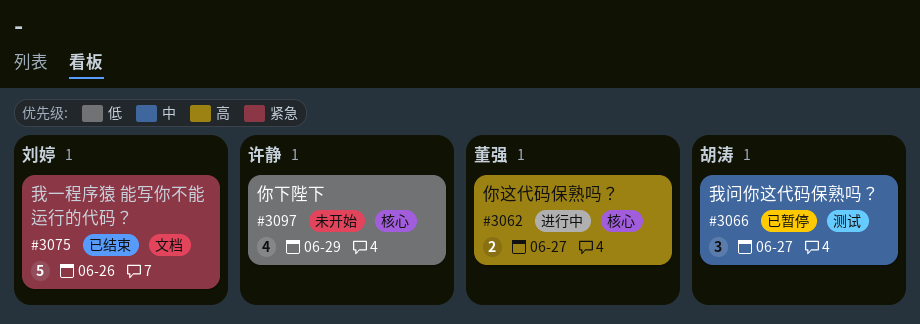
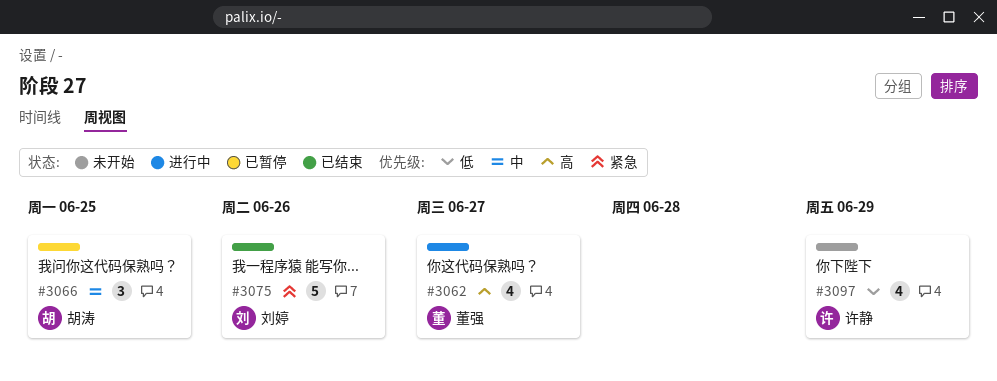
#3062, estimate: 2 -> 4
#3066, due: Jun 27 -> Jun 25

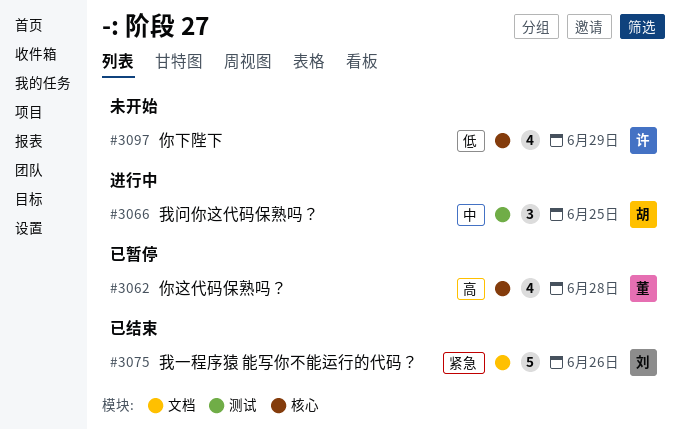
#3062, status: 进行中 -> 已暂停
#3062, due: Jun 27 -> Jun 28
#3066, status: 已暂停 -> 进行中

